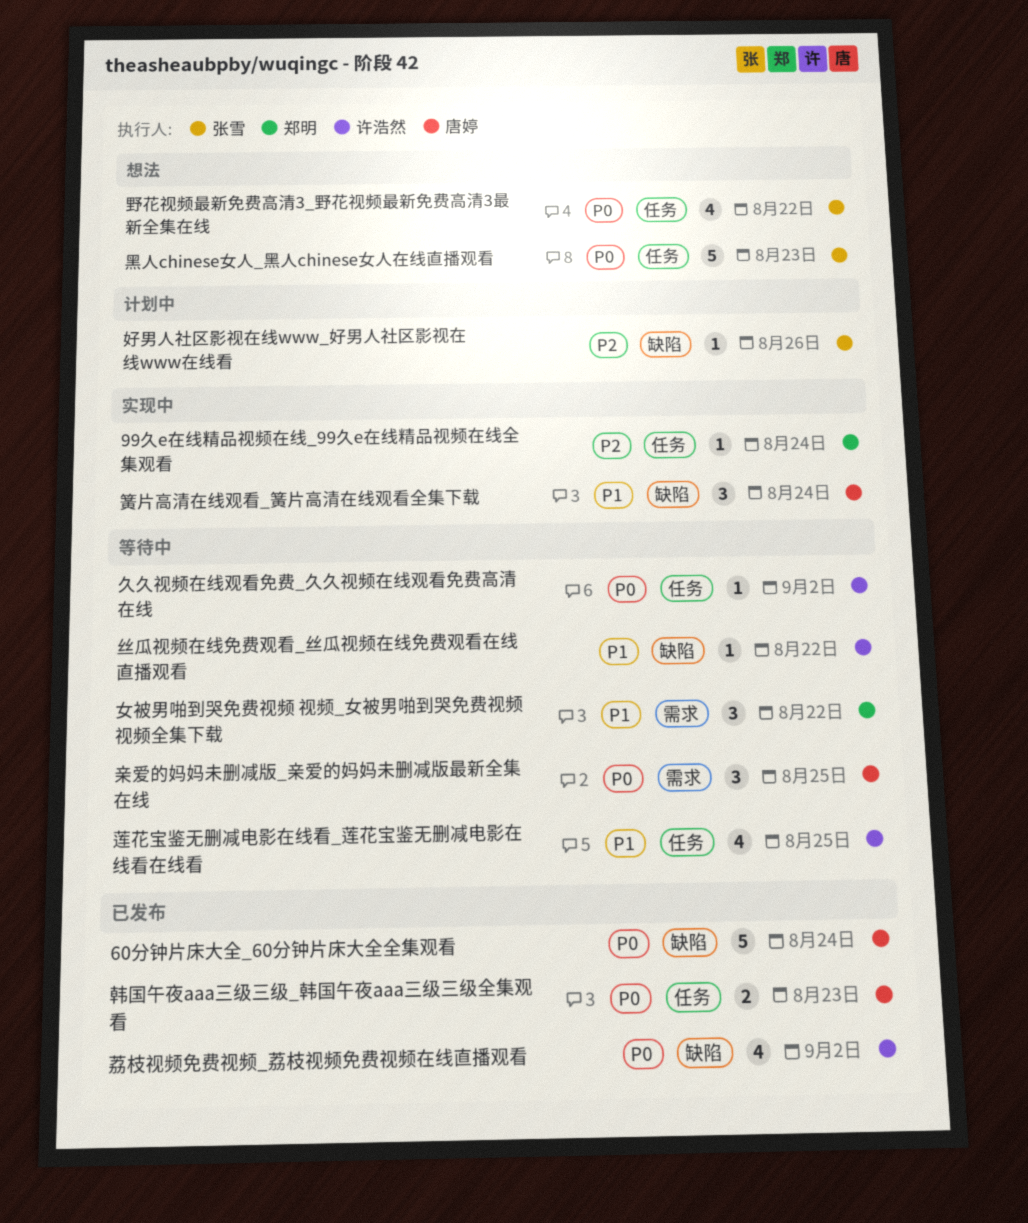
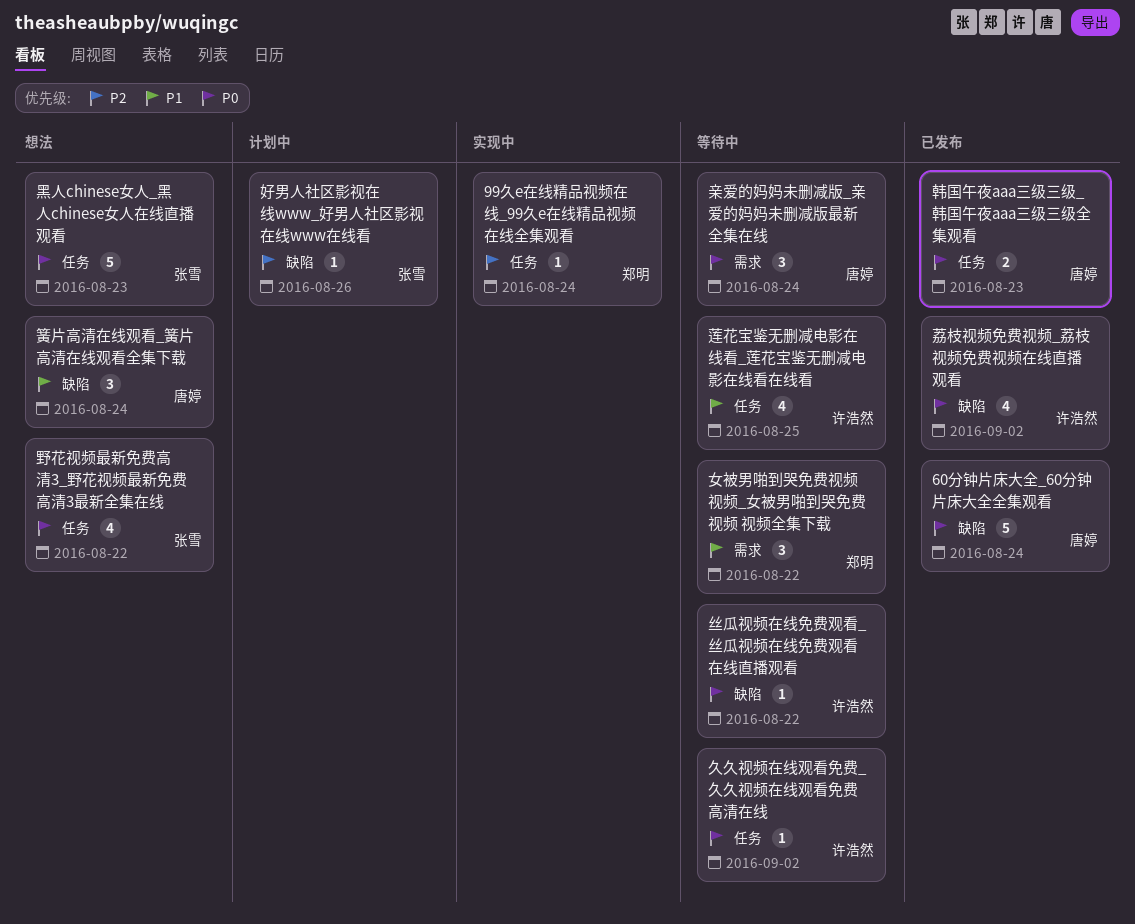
丝瓜视频在线免费观看_丝瓜视频在线免费观看在线直播观看, priority: P1 -> P0
亲爱的妈妈未删减版_亲爱的妈妈未删减版最新全集在线, due: Aug 25 -> Aug 24
簧片高清在线观看_簧片高清在线观看全集下载, status: 实现中 -> 想法

